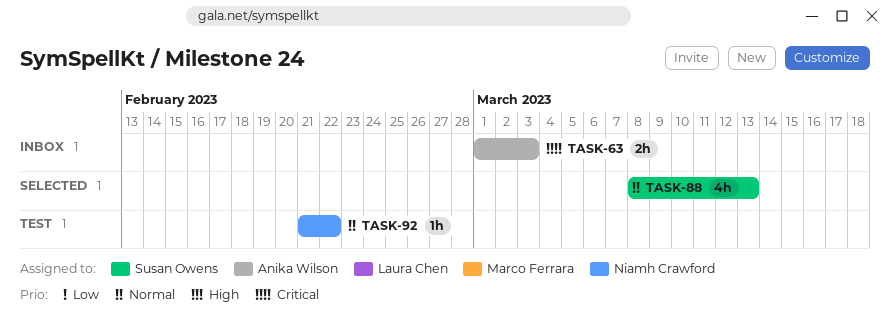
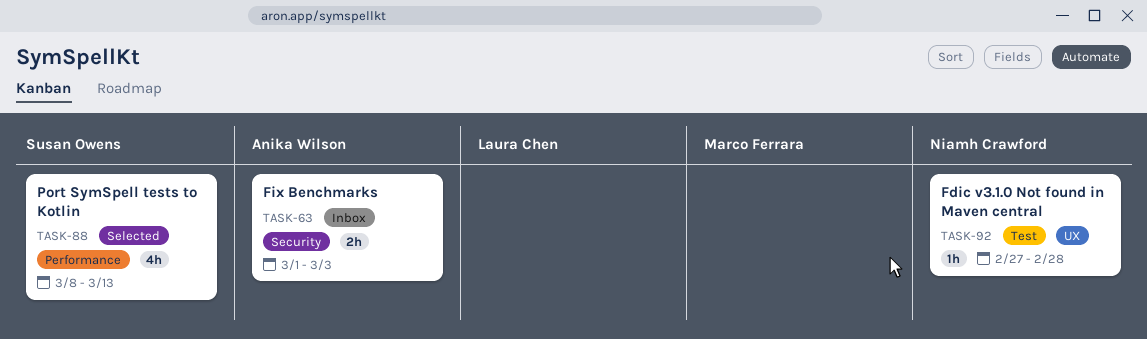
TASK-92, start: Feb 21 -> Feb 27
TASK-92, due: Feb 22 -> Feb 28

